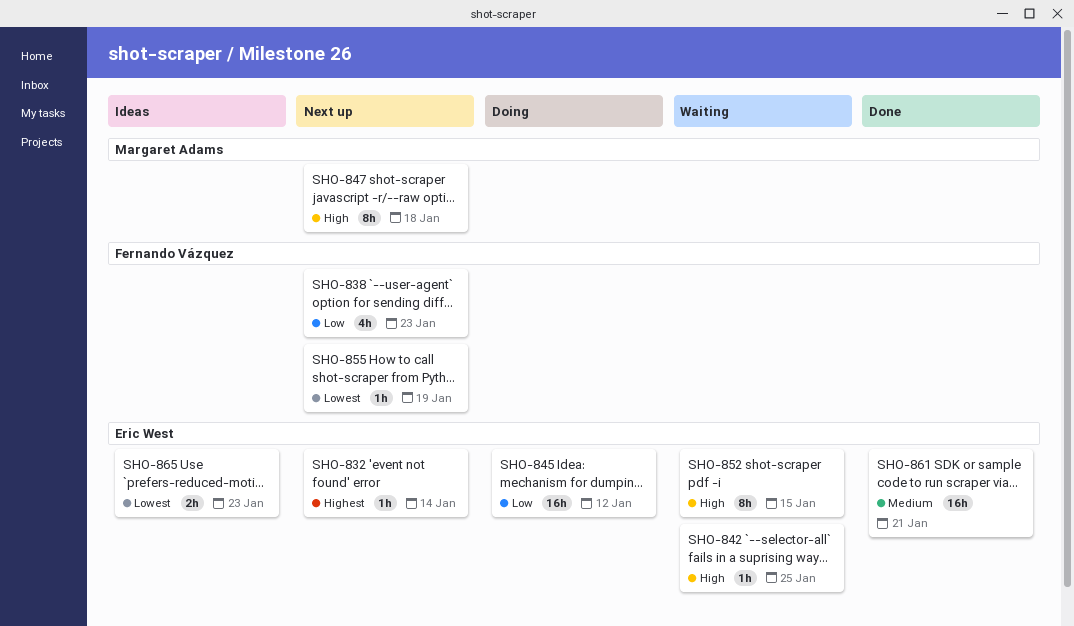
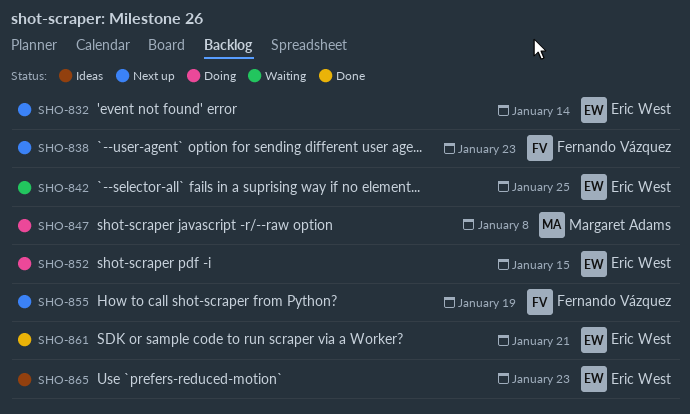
SHO-845: present -> none
SHO-847, status: Next up -> Doing
SHO-847, due: Jan 18 -> Jan 8
SHO-852, status: Waiting -> Doing

